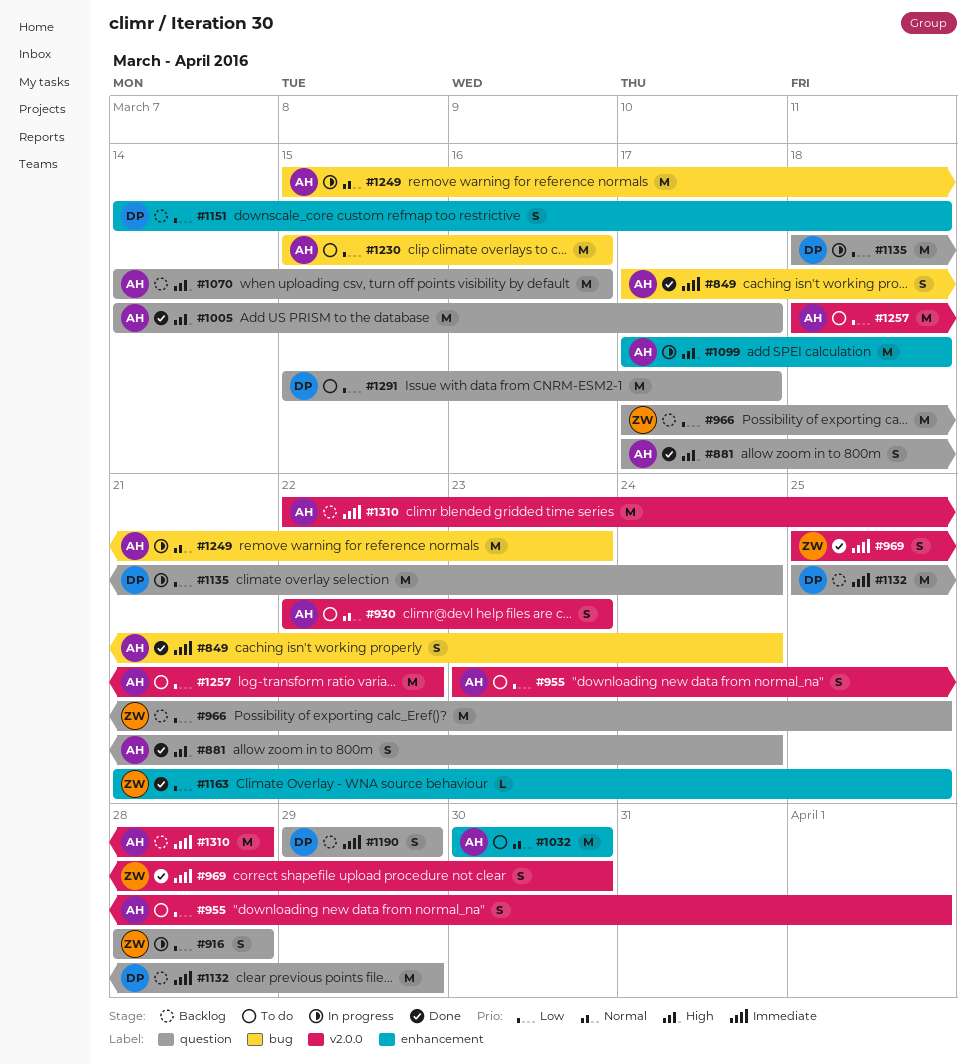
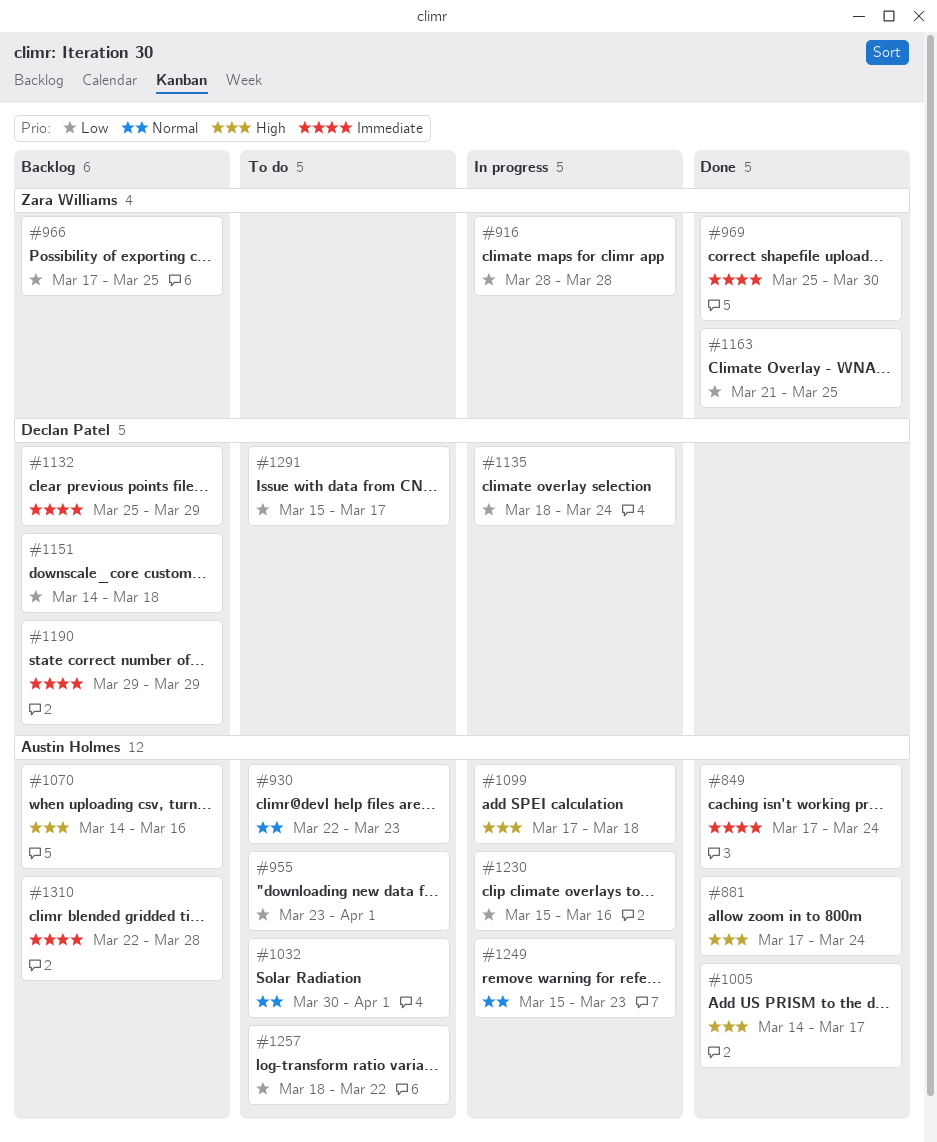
#1032, due: Mar 30 -> Apr 1
#1230, status: To do -> In progress

